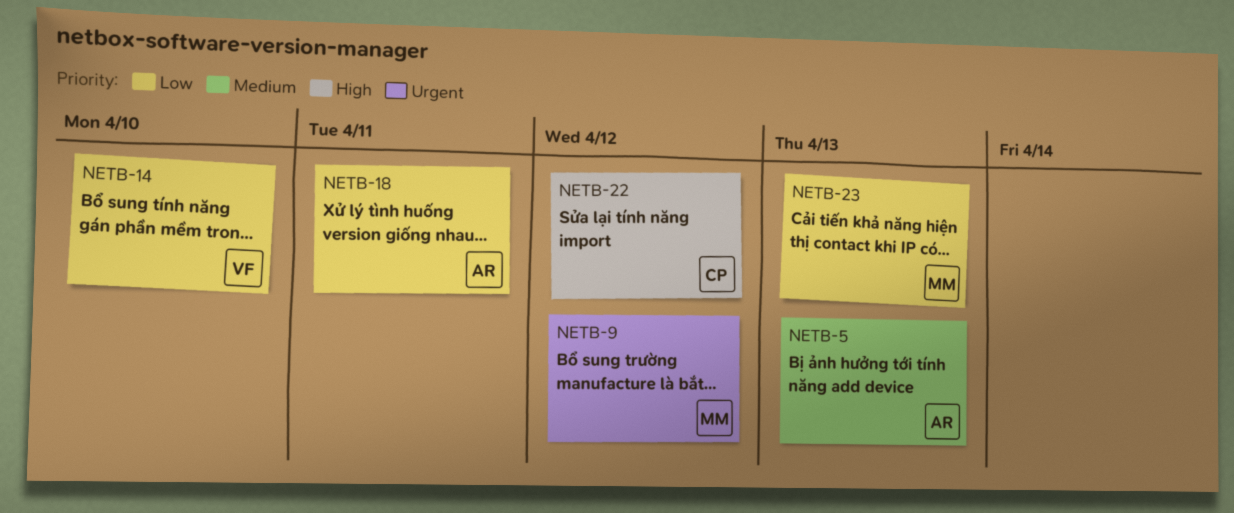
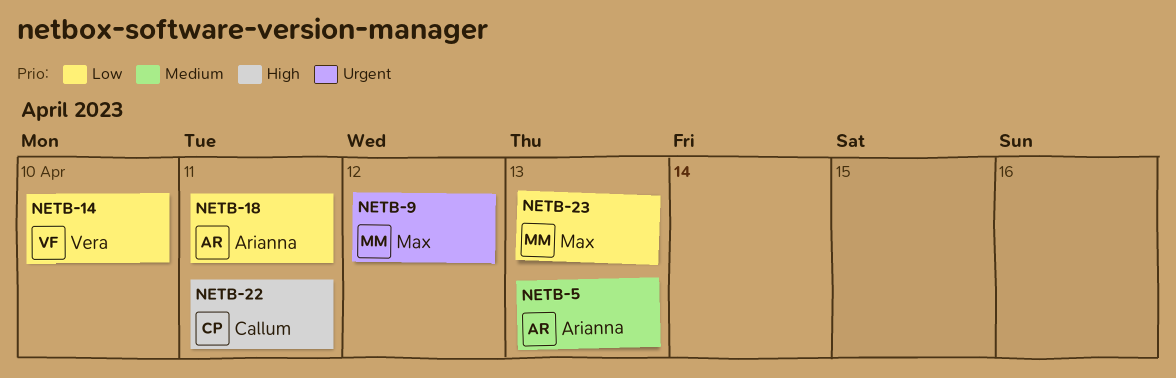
NETB-22, due: Apr 12 -> Apr 11

